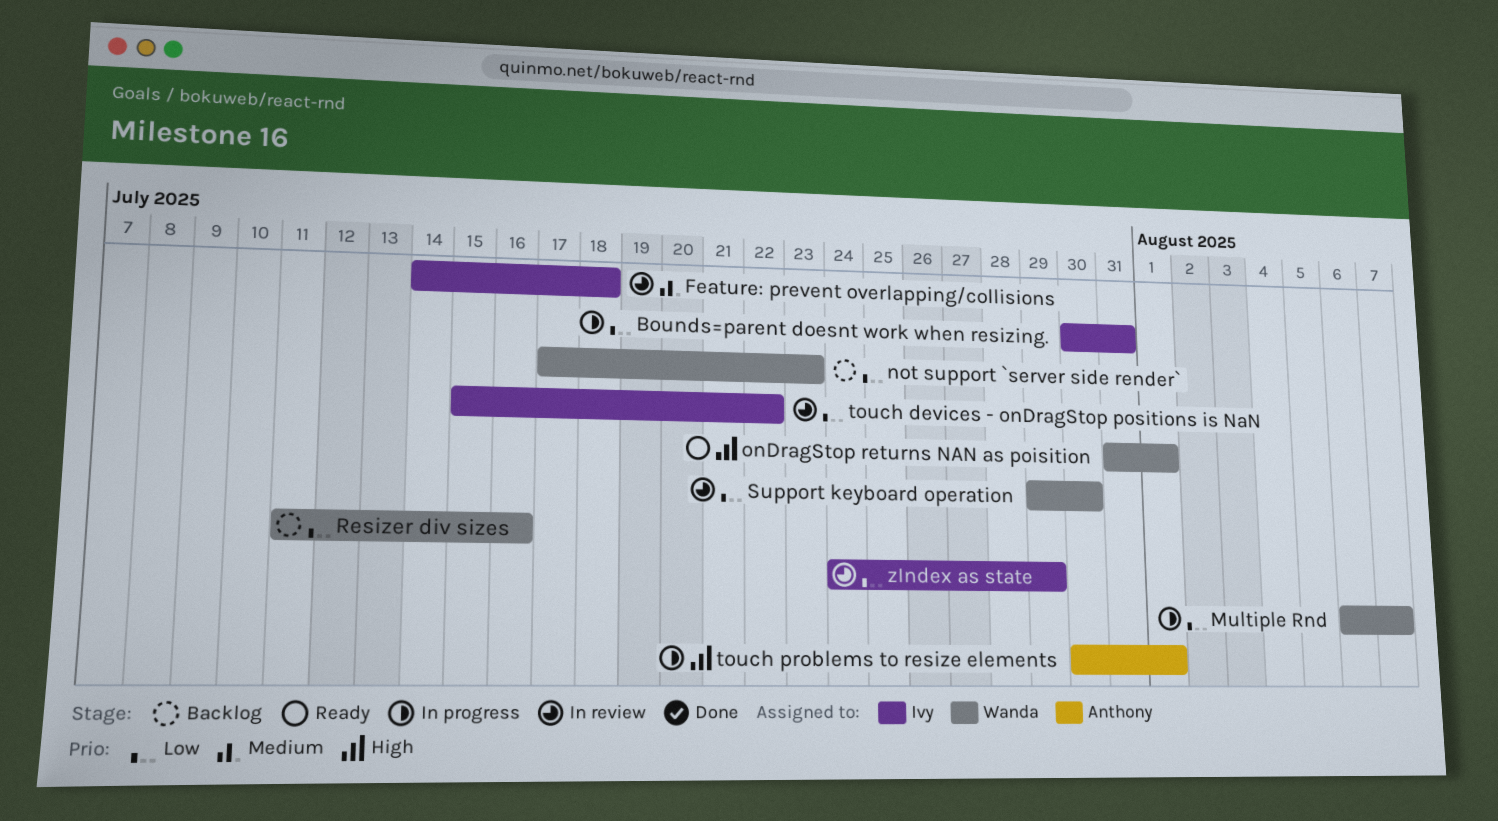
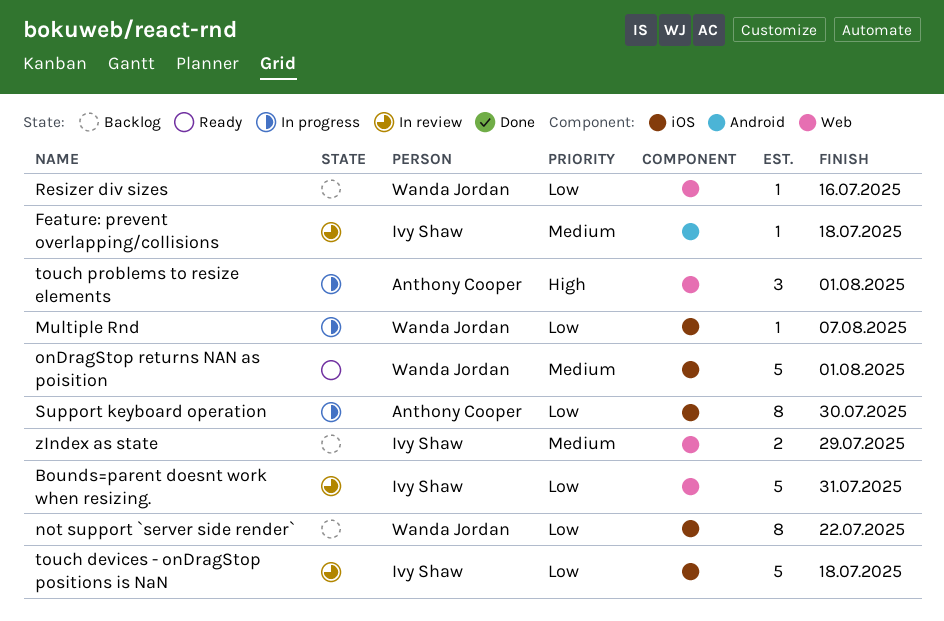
Bounds=parent doesnt work when resizing., status: In progress -> In review
not support `server side render`, due: Jul 23 -> Jul 22
onDragStop returns NAN as poisition, priority: High -> Medium
Support keyboard operation, status: In review -> In progress
Support keyboard operation, owner: Wanda Jordan -> Anthony Cooper
touch devices - onDragStop positions is NaN, due: Jul 22 -> Jul 18
zIndex as state, status: In review -> Backlog
zIndex as state, priority: Low -> Medium

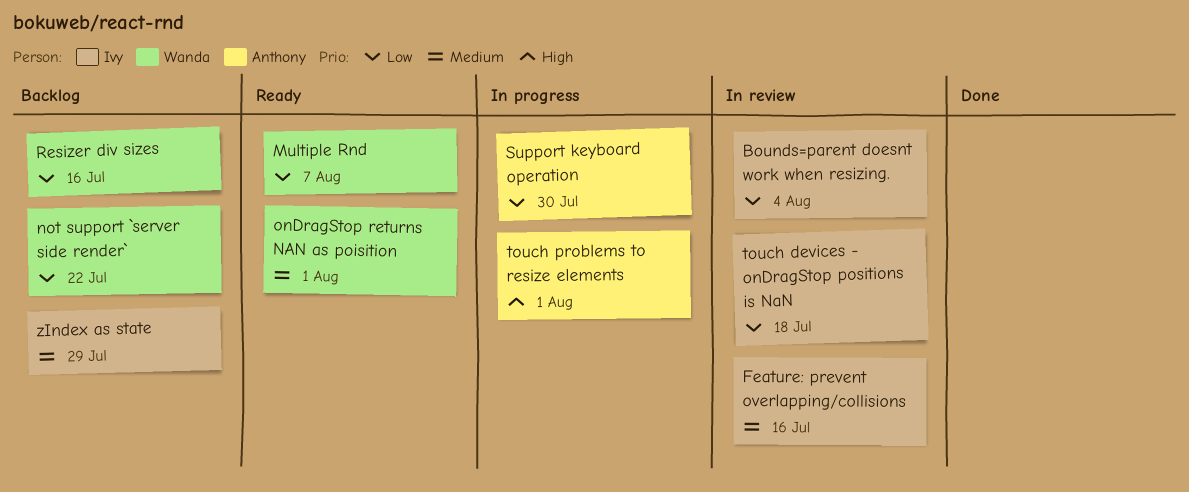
Bounds=parent doesnt work when resizing., due: Jul 31 -> Aug 4
Feature: prevent overlapping/collisions, due: Jul 18 -> Jul 16
Multiple Rnd, status: In progress -> Ready

